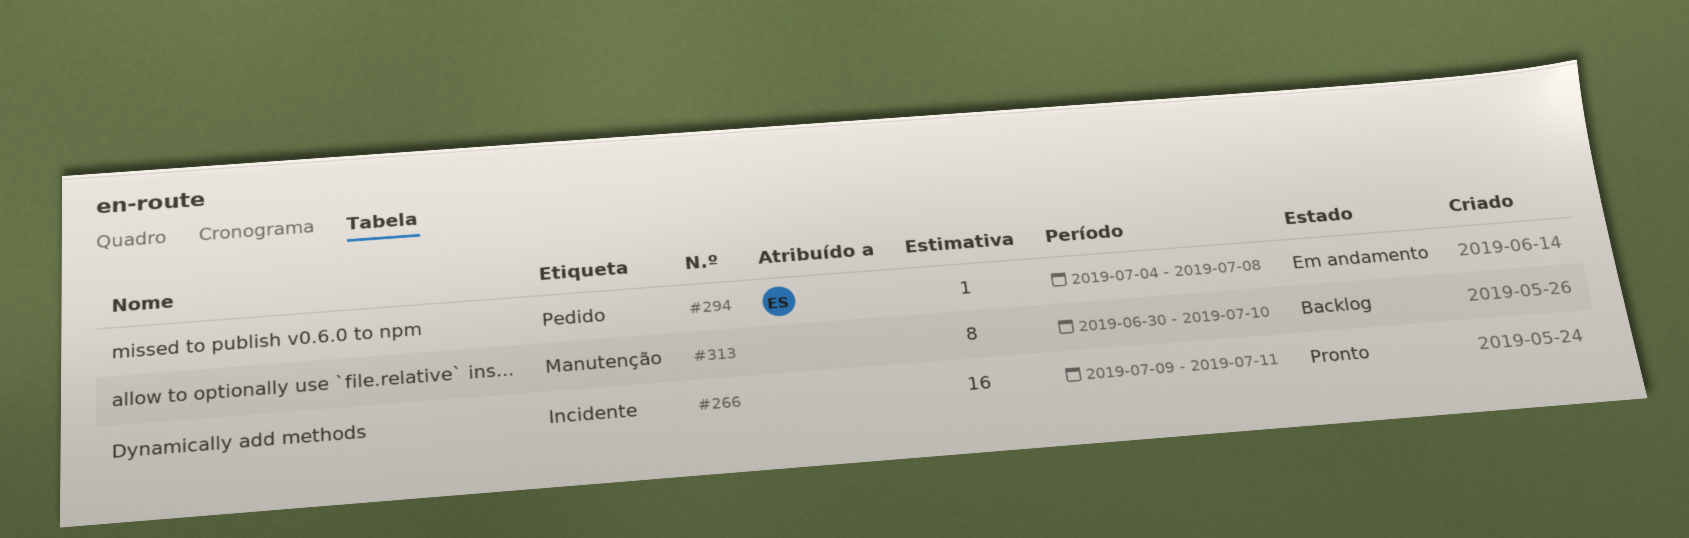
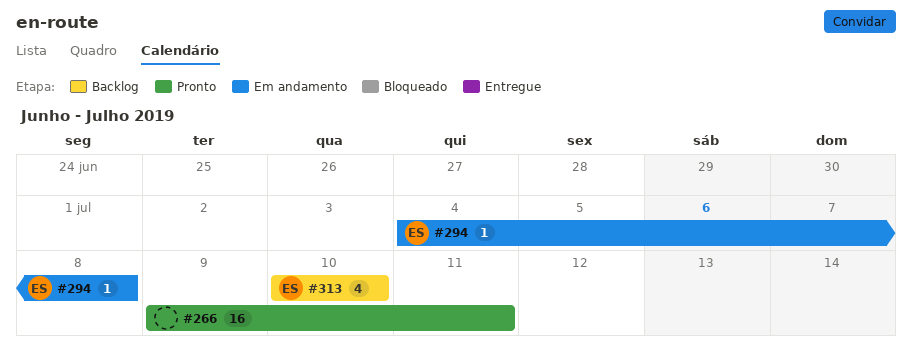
#313, owner: none -> ES
#313, estimate: 8 -> 4
#313, start: Jun 30 -> Jul 10

